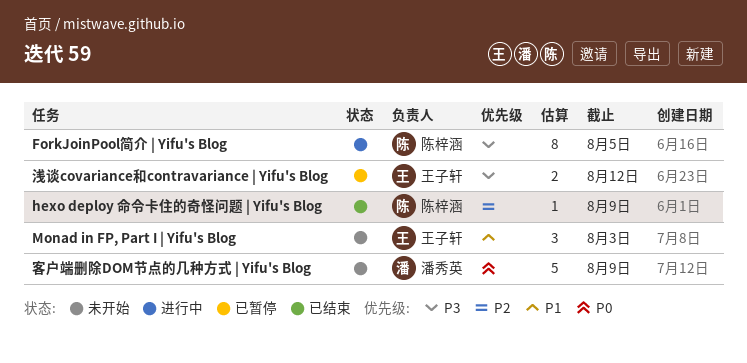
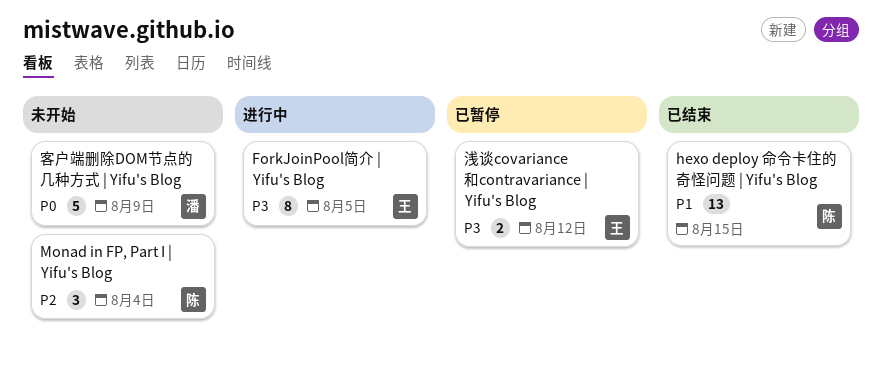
ForkJoinPool简介 | Yifu's Blog, owner: 陈梓涵 -> 王子轩
hexo deploy 命令卡住的奇怪问题 | Yifu's Blog, priority: P2 -> P1
hexo deploy 命令卡住的奇怪问题 | Yifu's Blog, estimate: 1 -> 13
hexo deploy 命令卡住的奇怪问题 | Yifu's Blog, due: Aug 9 -> Aug 15
Monad in FP, Part I | Yifu's Blog, owner: 王子轩 -> 陈梓涵
Monad in FP, Part I | Yifu's Blog, priority: P1 -> P2
Monad in FP, Part I | Yifu's Blog, due: Aug 3 -> Aug 4

